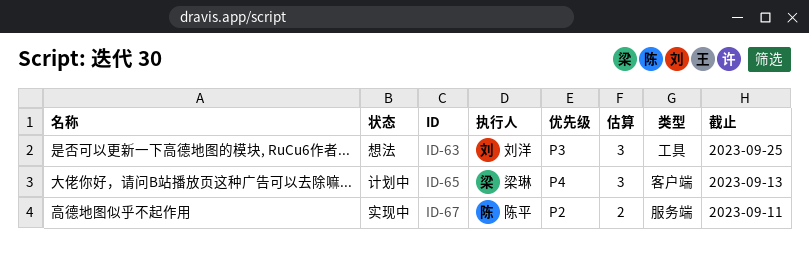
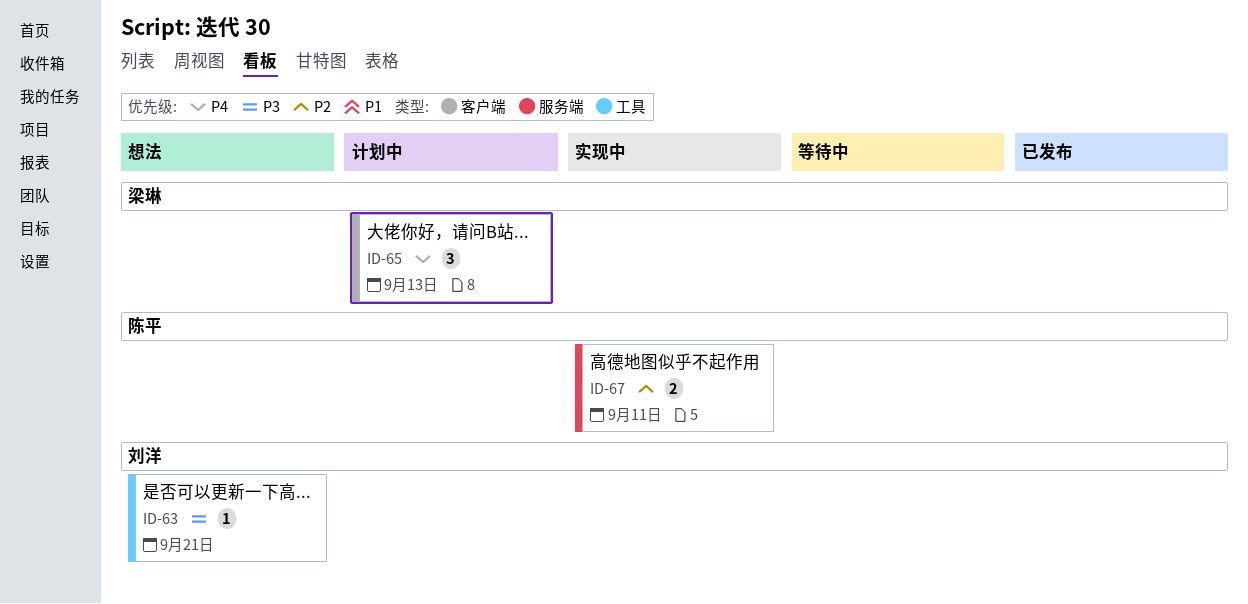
ID-63, estimate: 3 -> 1
ID-63, due: Sep 25 -> Sep 21

